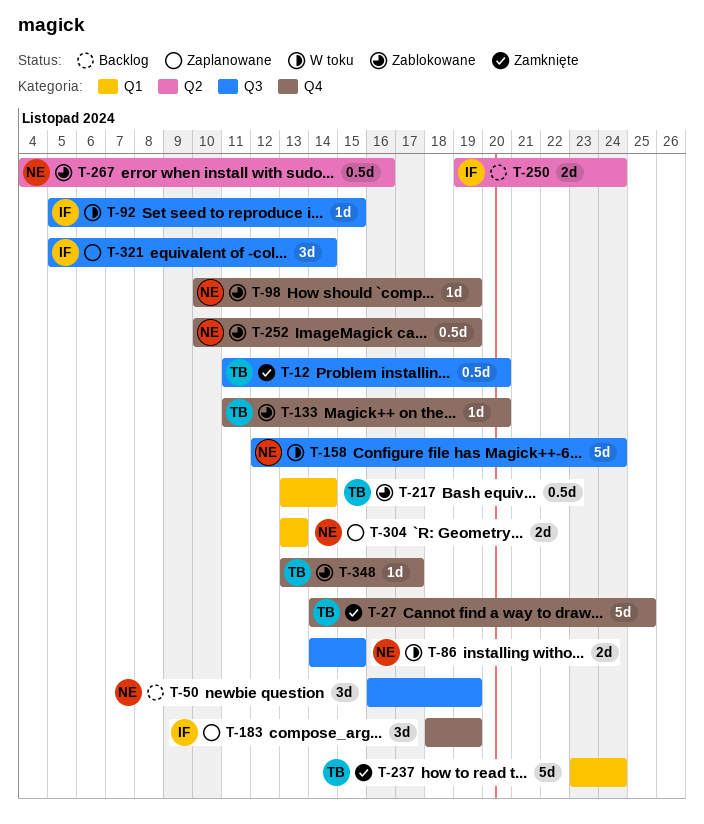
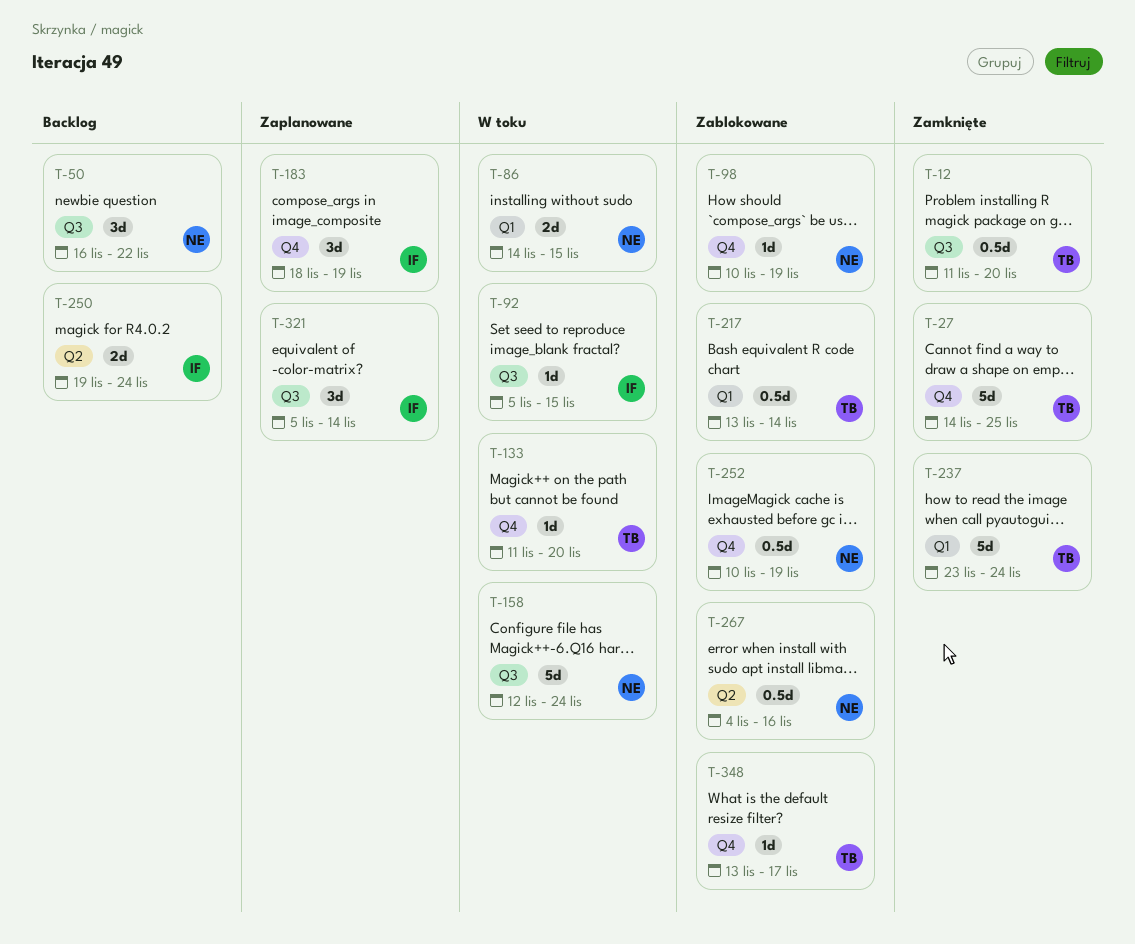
T-50, due: Nov 19 -> Nov 22
T-86, label: Q3 -> Q1
T-133, status: Zablokowane -> W toku
T-304: present -> none

